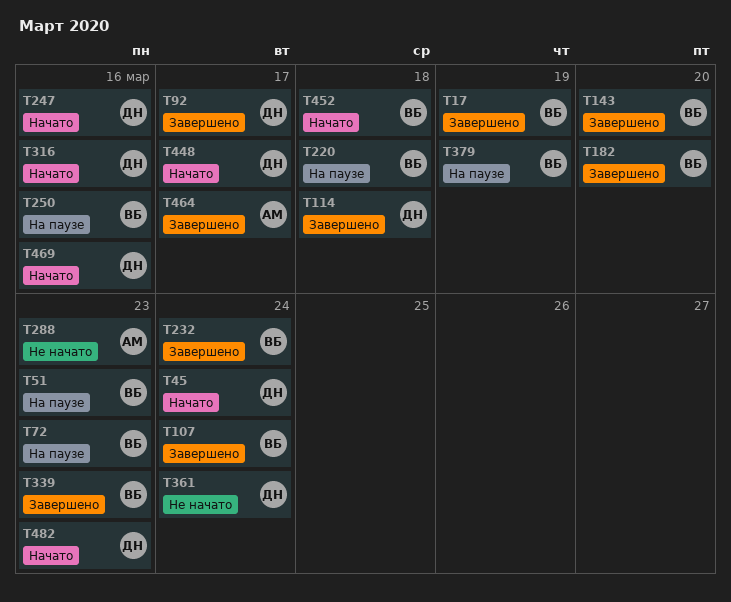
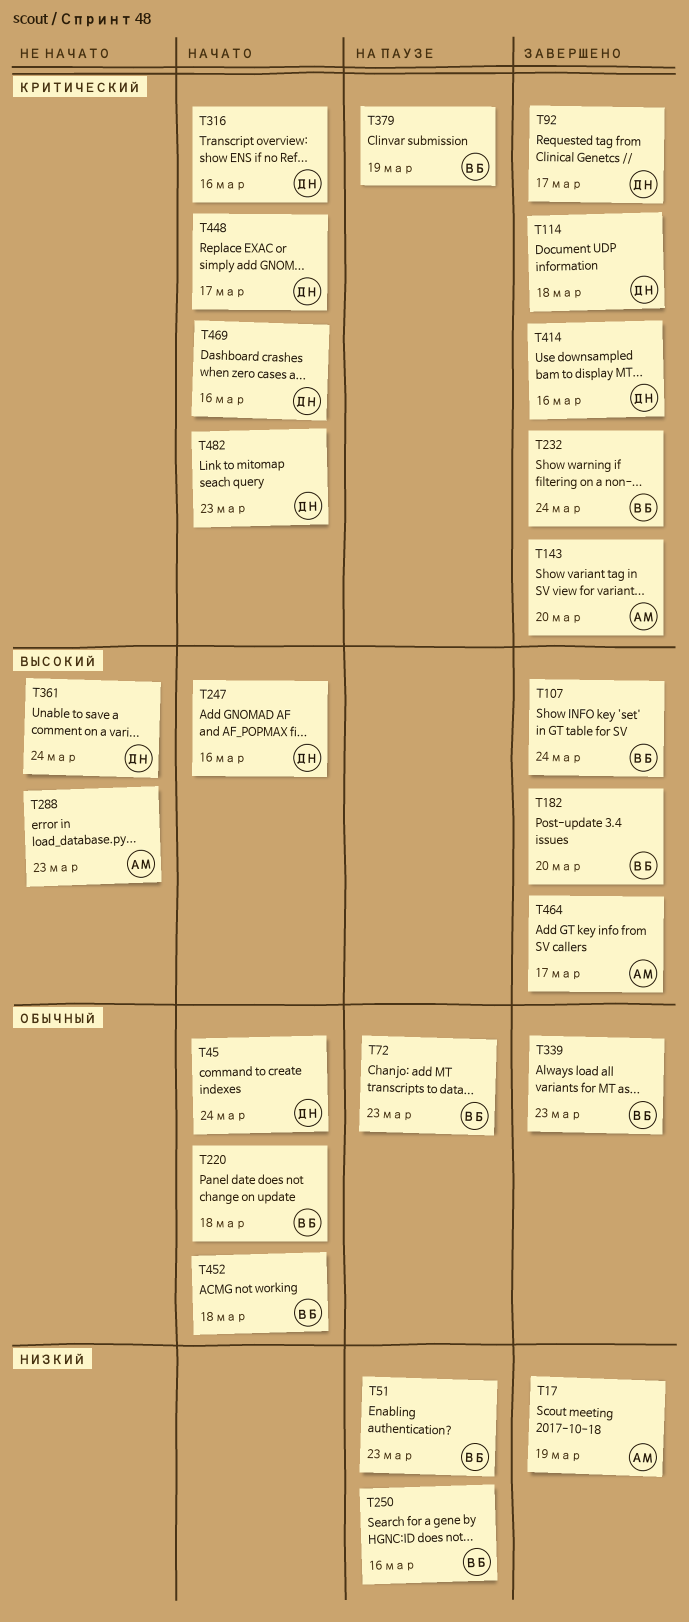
T17, owner: ВБ -> АМ
T143, owner: ВБ -> АМ
T220, status: На паузе -> Начато
T414: none -> present

